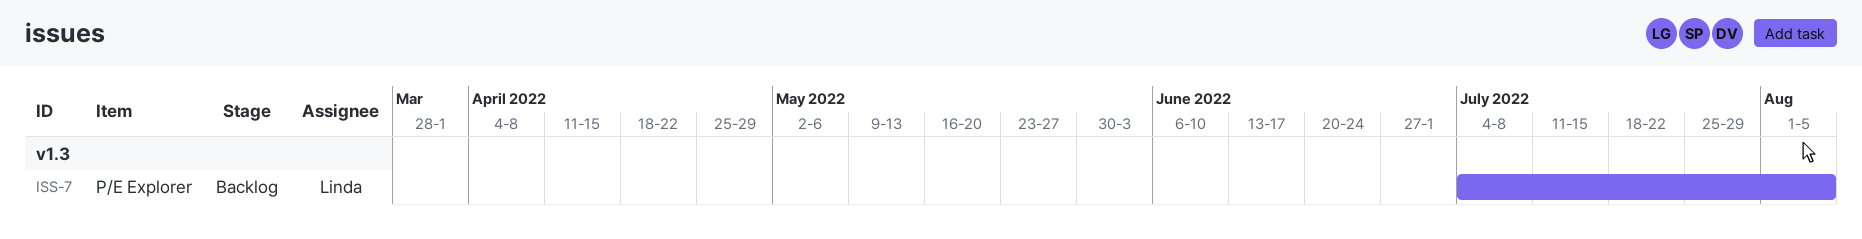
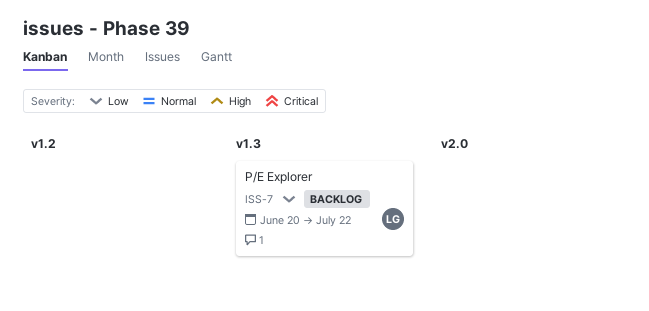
ISS-7, start: Jul 4 -> Jun 20
ISS-7, due: Aug 5 -> Jul 22

